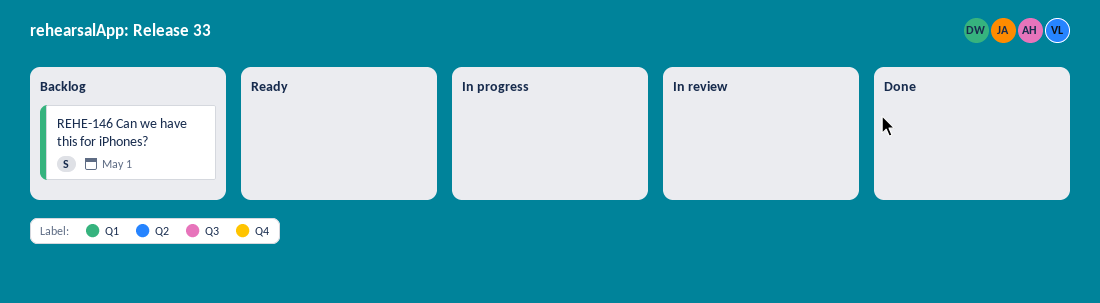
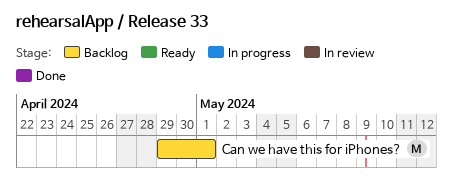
Can we have this for iPhones?, estimate: S -> M

